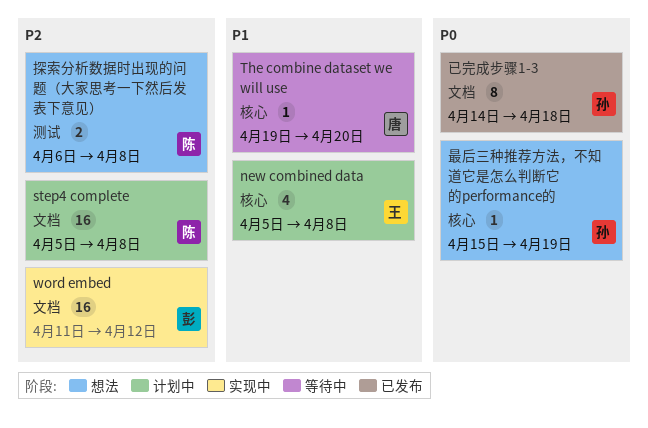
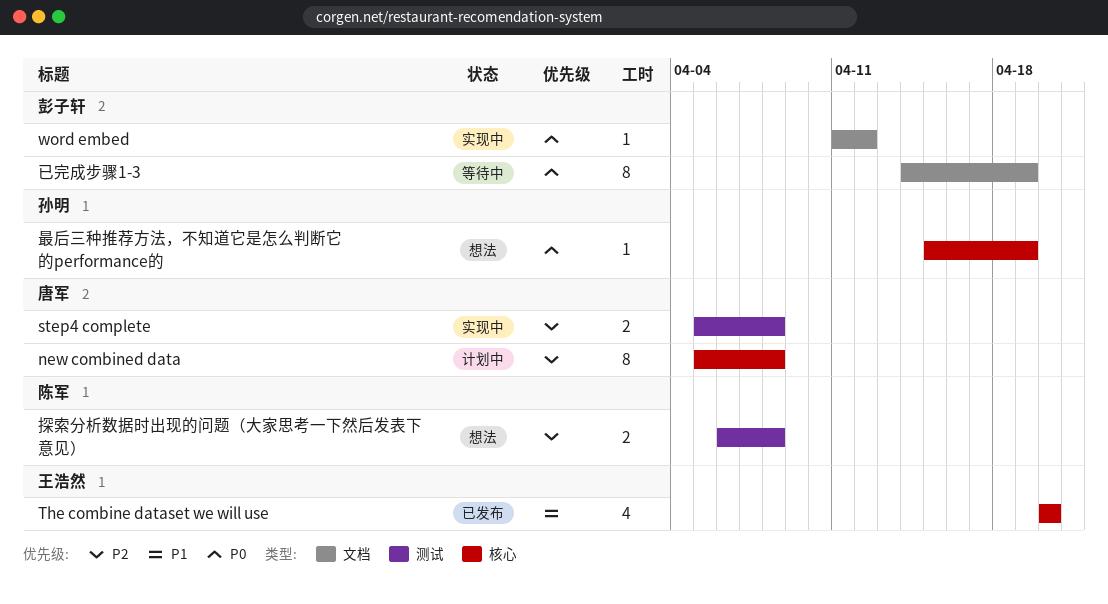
new combined data, owner: 王浩然 -> 唐军
new combined data, priority: P1 -> P2
new combined data, estimate: 4 -> 8
step4 complete, status: 计划中 -> 实现中
step4 complete, owner: 陈军 -> 唐军
step4 complete, label: 文档 -> 测试
step4 complete, estimate: 16 -> 2
The combine dataset we will use, status: 等待中 -> 已发布
The combine dataset we will use, owner: 唐军 -> 王浩然
The combine dataset we will use, estimate: 1 -> 4
The combine dataset we will use, start: Apr 19 -> Apr 20
word embed, priority: P2 -> P0
word embed, estimate: 16 -> 1
已完成步骤1-3, status: 已发布 -> 等待中
已完成步骤1-3, owner: 孙明 -> 彭子轩
已完成步骤1-3, due: Apr 18 -> Apr 19

